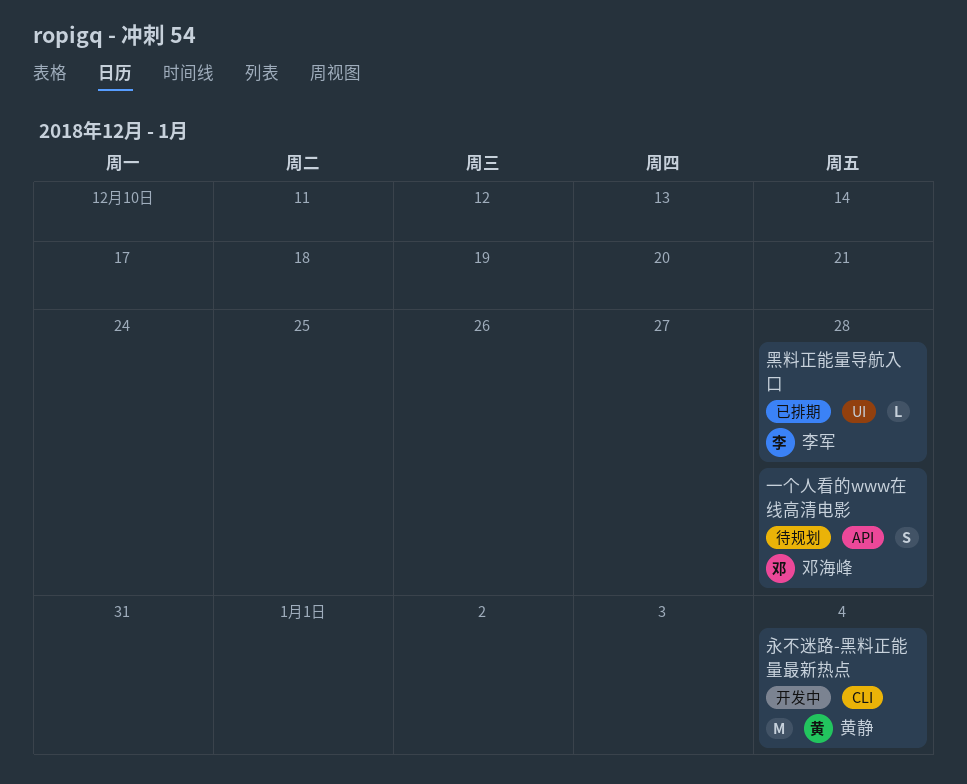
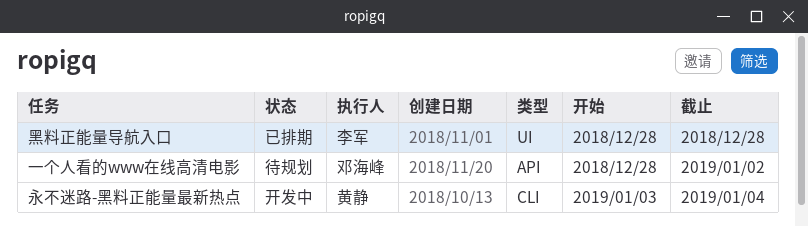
一个人看的www在线高清电影, due: Dec 28 -> Jan 2

